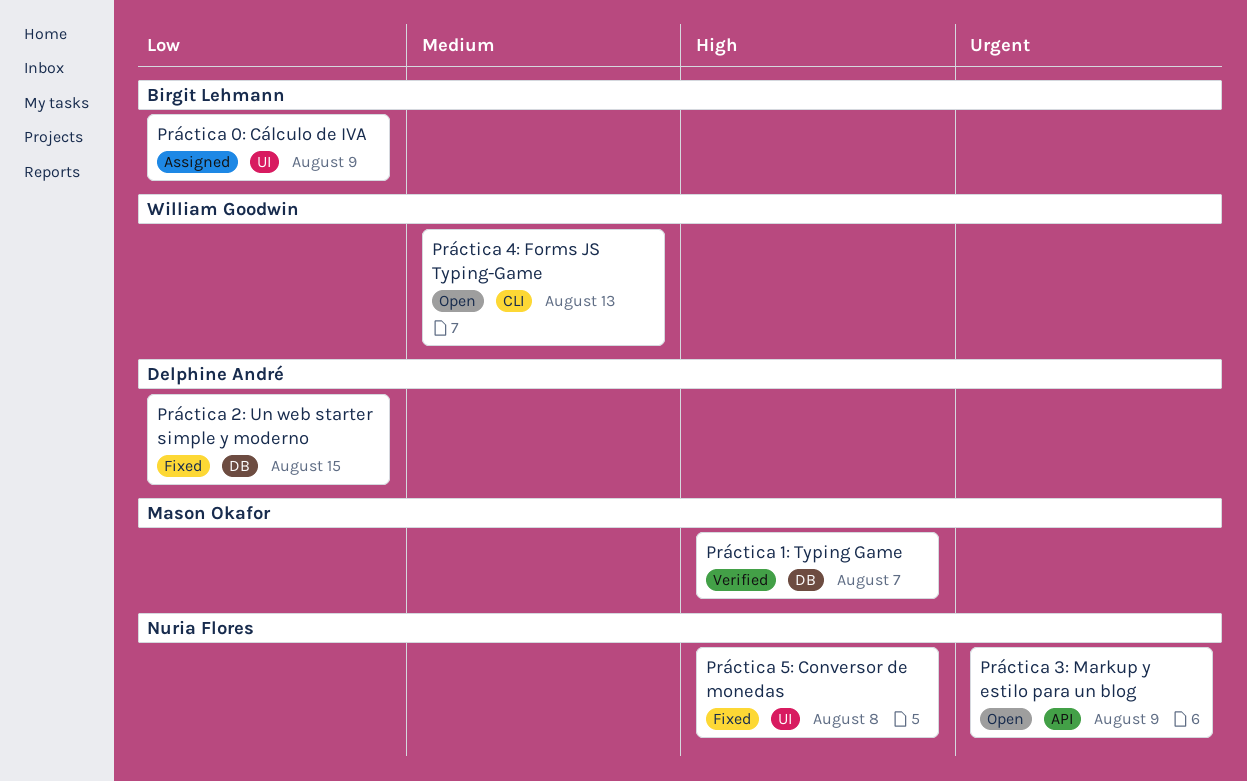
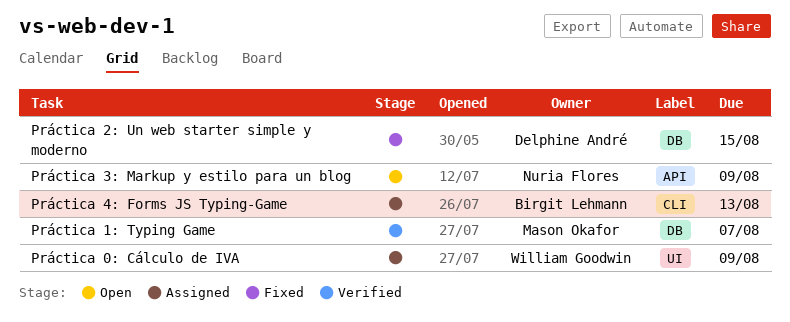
Práctica 0: Cálculo de IVA, owner: Birgit Lehmann -> William Goodwin
Práctica 4: Forms JS Typing-Game, status: Open -> Assigned
Práctica 4: Forms JS Typing-Game, owner: William Goodwin -> Birgit Lehmann
Práctica 5: Conversor de monedas: present -> none

